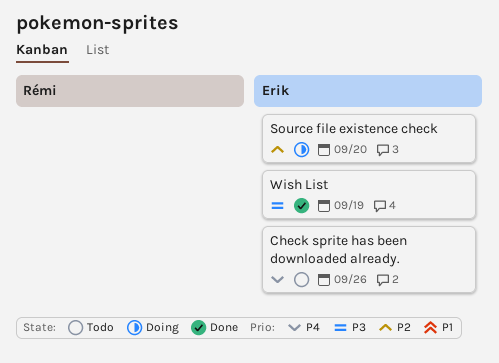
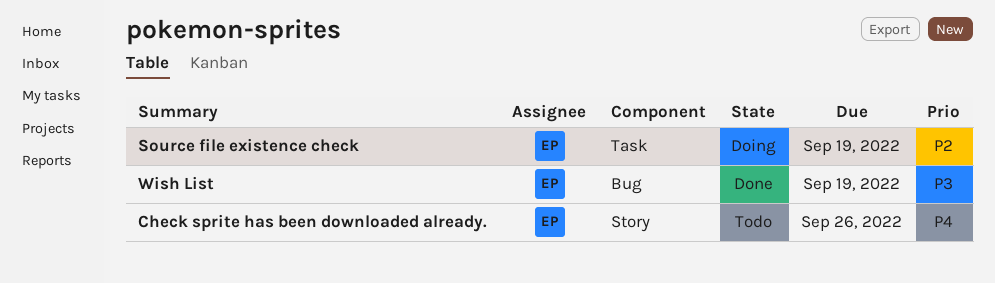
Source file existence check, due: Sep 20 -> Sep 19

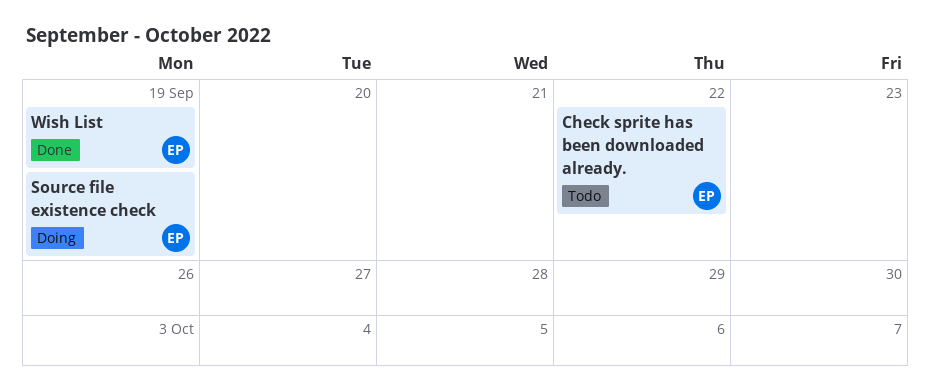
Check sprite has been downloaded already., due: Sep 26 -> Sep 22

